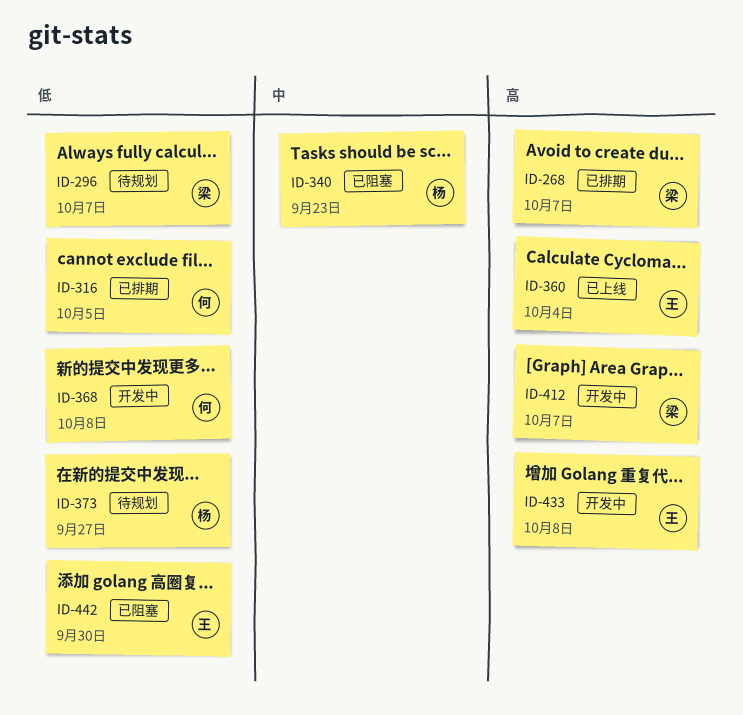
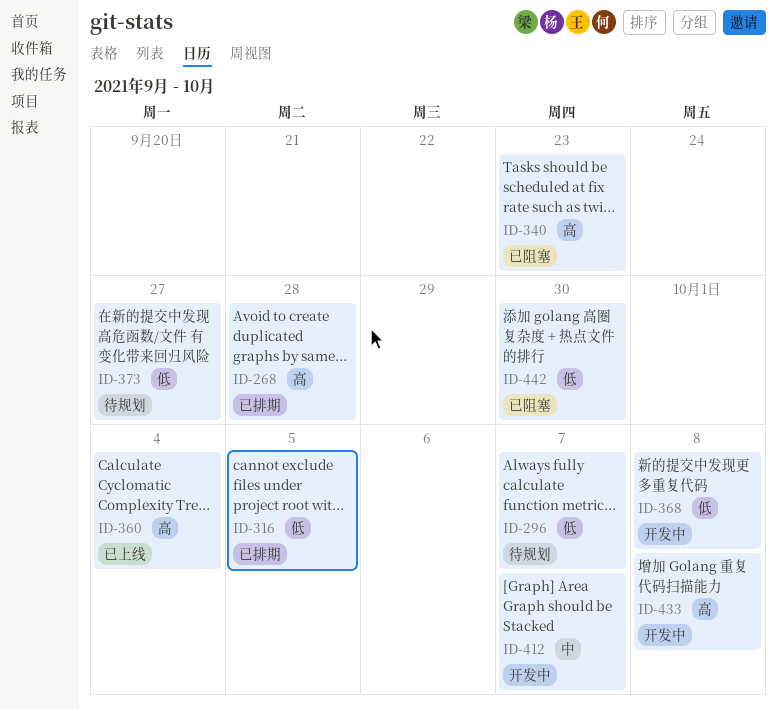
ID-268, due: Oct 7 -> Sep 28
ID-340, priority: 中 -> 高
ID-412, priority: 高 -> 中

